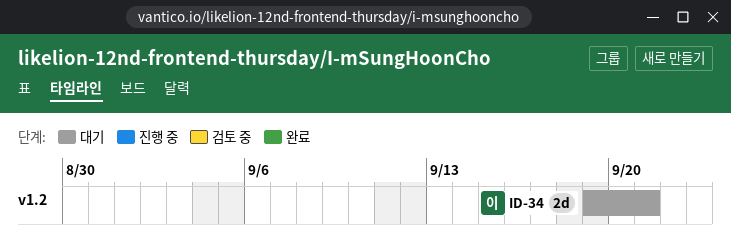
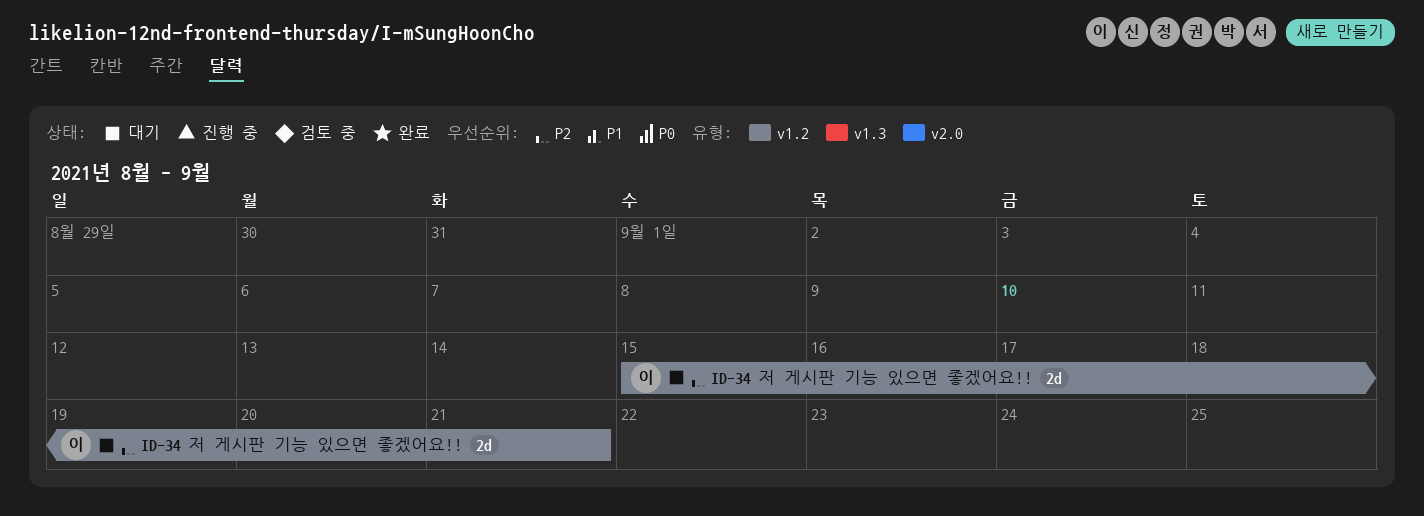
ID-34, start: Sep 19 -> Sep 15

